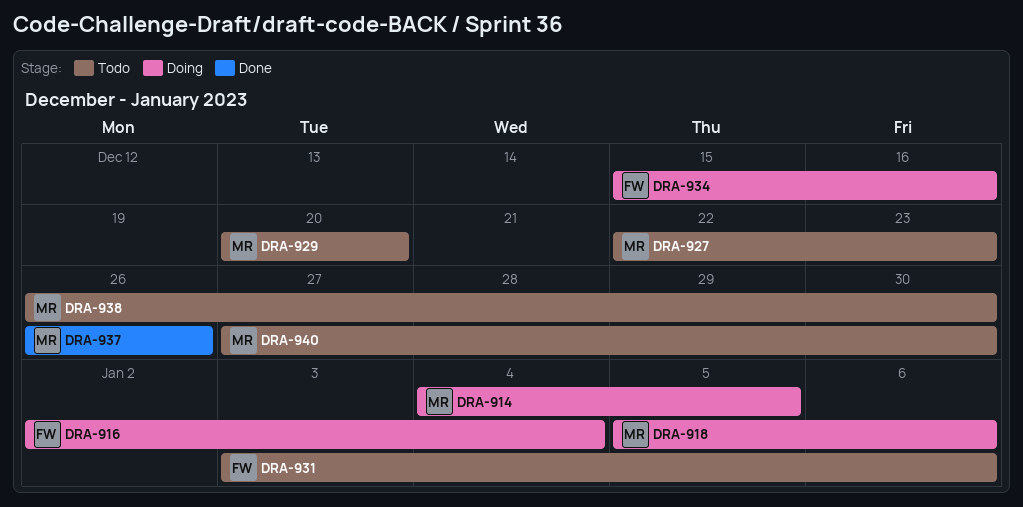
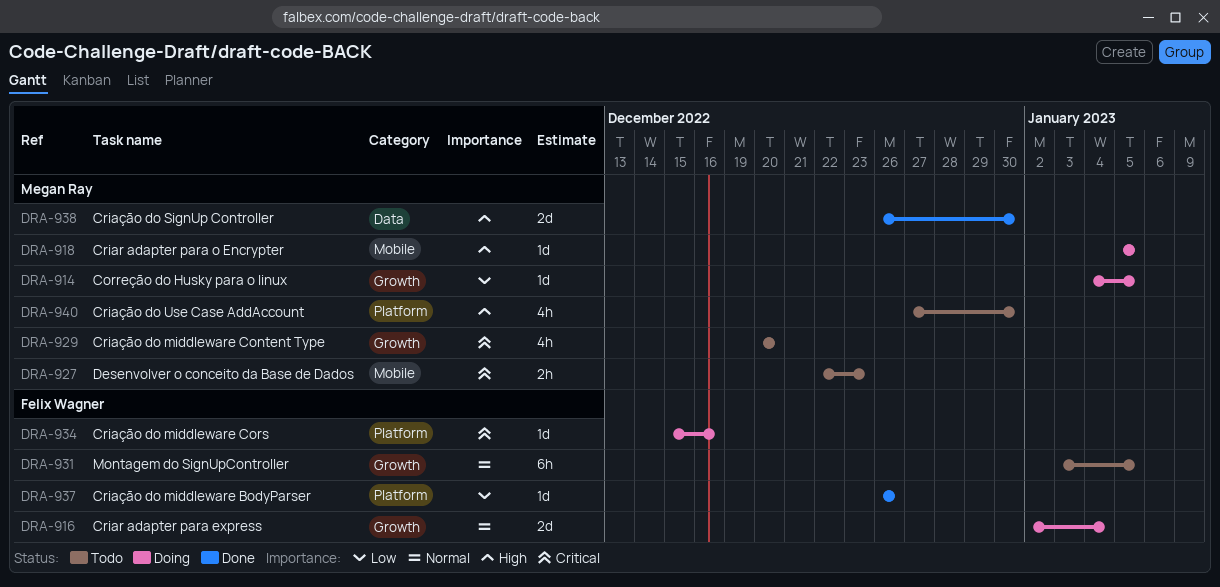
DRA-918, due: Jan 6 -> Jan 5
DRA-931, due: Jan 6 -> Jan 5
DRA-937, owner: Megan Ray -> Felix Wagner
DRA-938, status: Todo -> Done

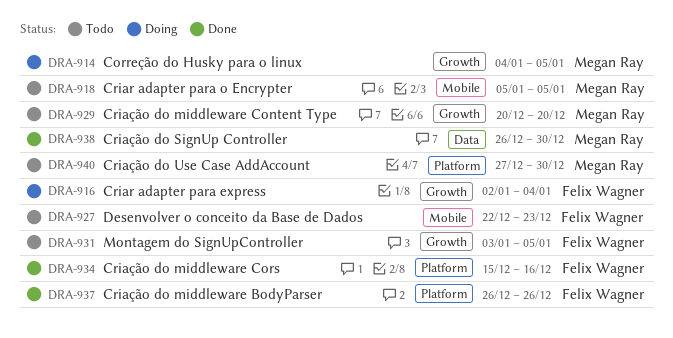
DRA-918, status: Doing -> Todo
DRA-927, owner: Megan Ray -> Felix Wagner
DRA-934, status: Doing -> Done

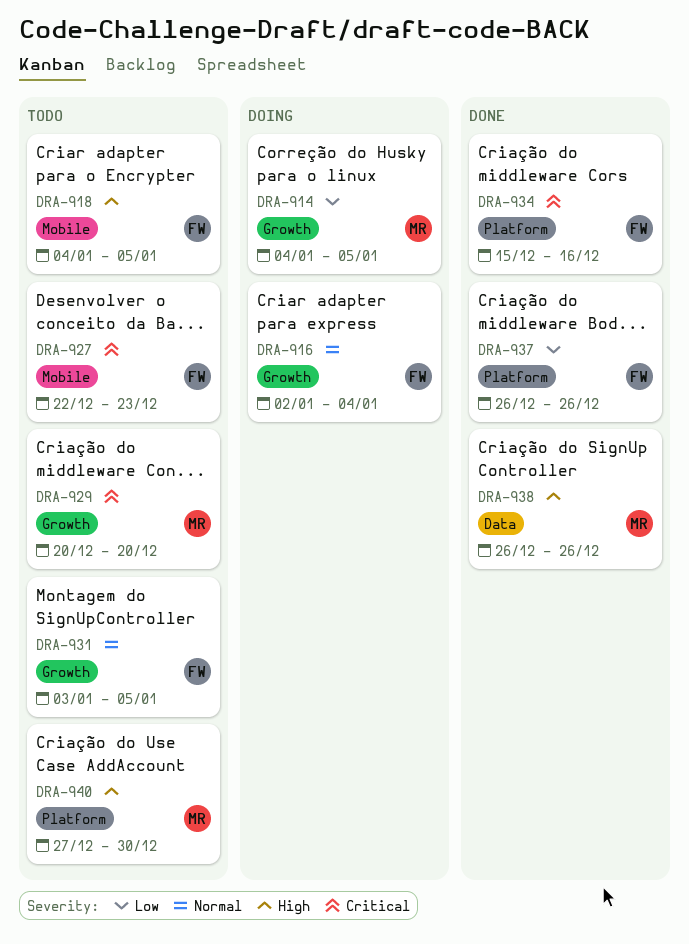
DRA-918, owner: Megan Ray -> Felix Wagner
DRA-918, start: Jan 5 -> Jan 4
DRA-938, due: Dec 30 -> Dec 26

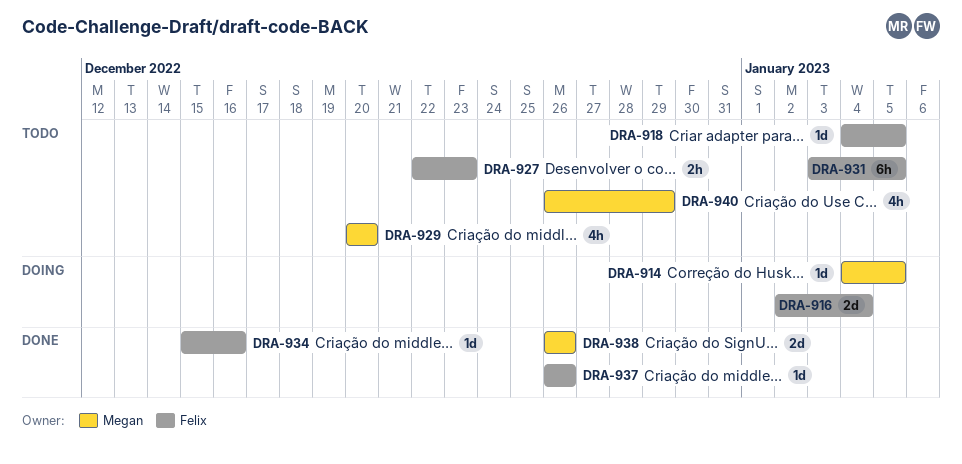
DRA-940, start: Dec 27 -> Dec 26
DRA-940, due: Dec 30 -> Dec 29

